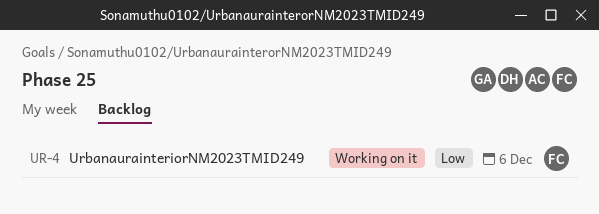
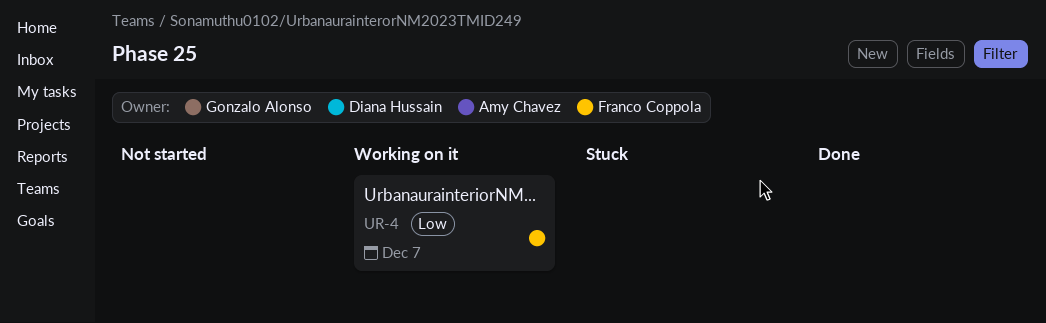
UR-4, due: Dec 6 -> Dec 7

